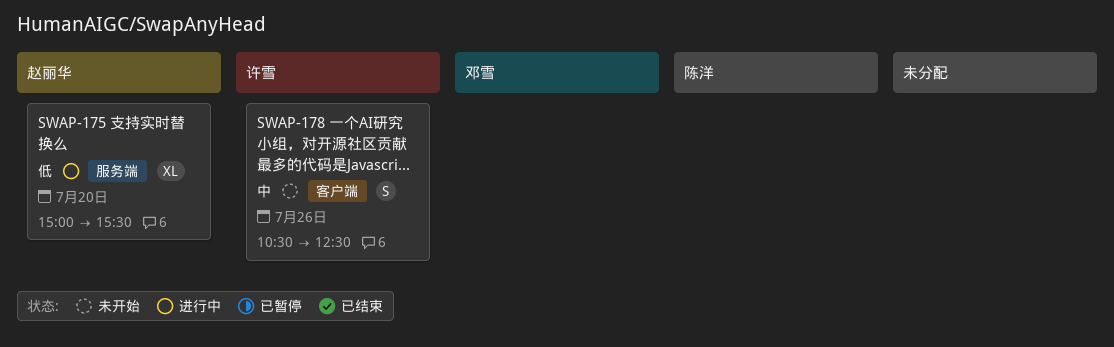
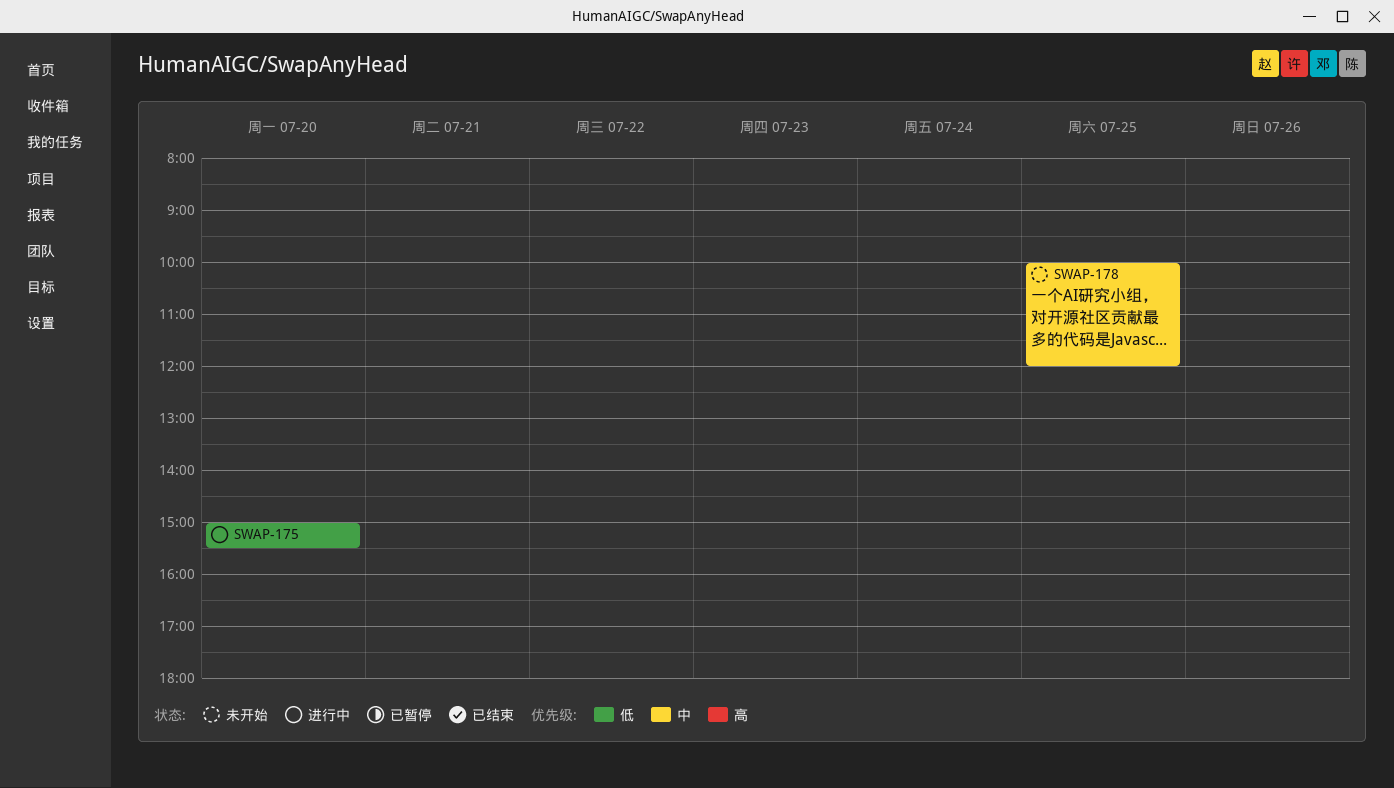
SWAP-178, day: Jul 26 -> Jul 25
SWAP-178, begins: 10:30 -> 10:00
SWAP-178, ends: 12:30 -> 12:00

